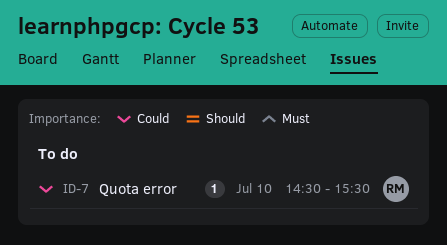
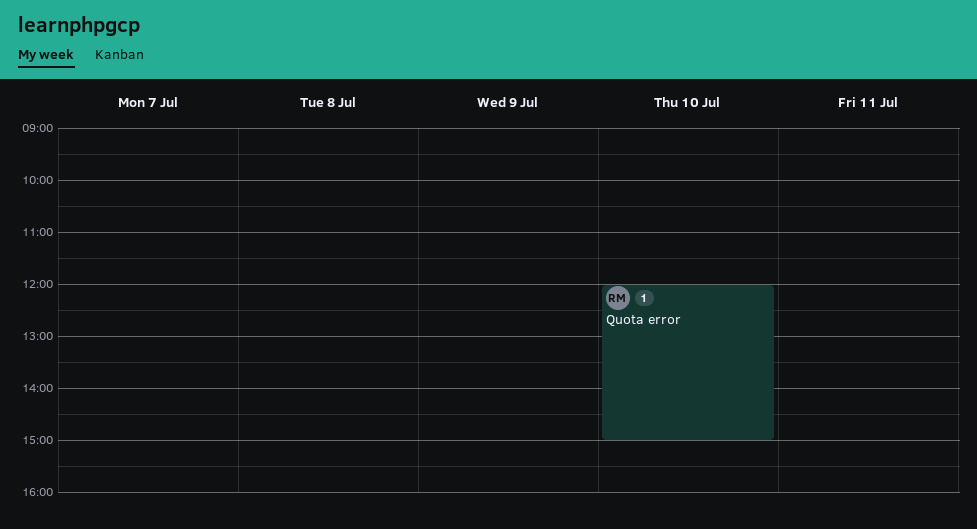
Quota error, begins: 14:30 -> 12:00
Quota error, ends: 15:30 -> 15:00

